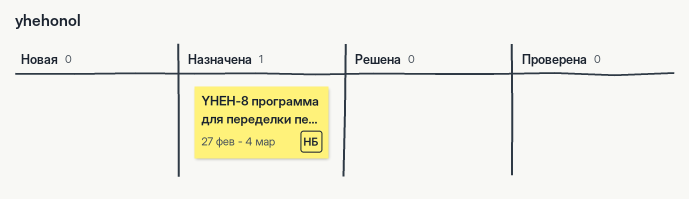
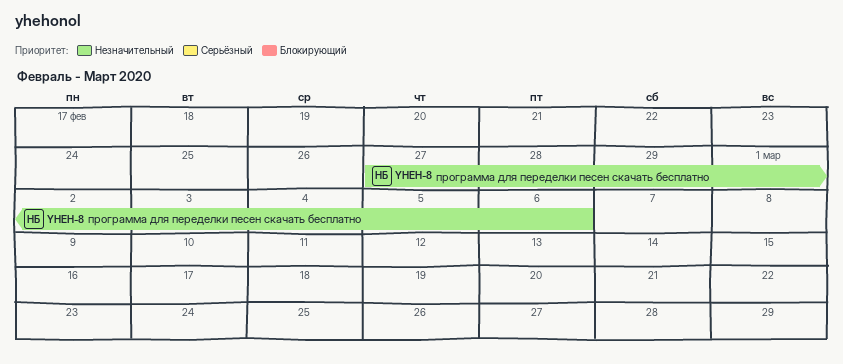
YHEH-8, due: Mar 4 -> Mar 6

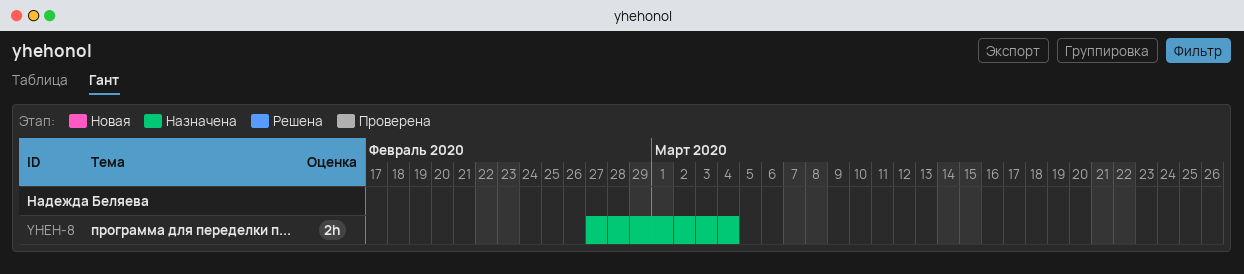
YHEH-8, due: Mar 6 -> Mar 4

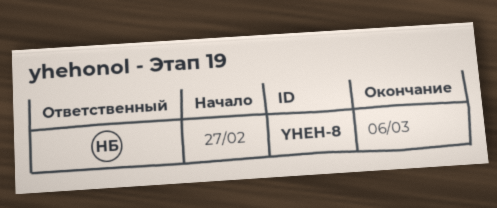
YHEH-8, due: Mar 4 -> Mar 6

